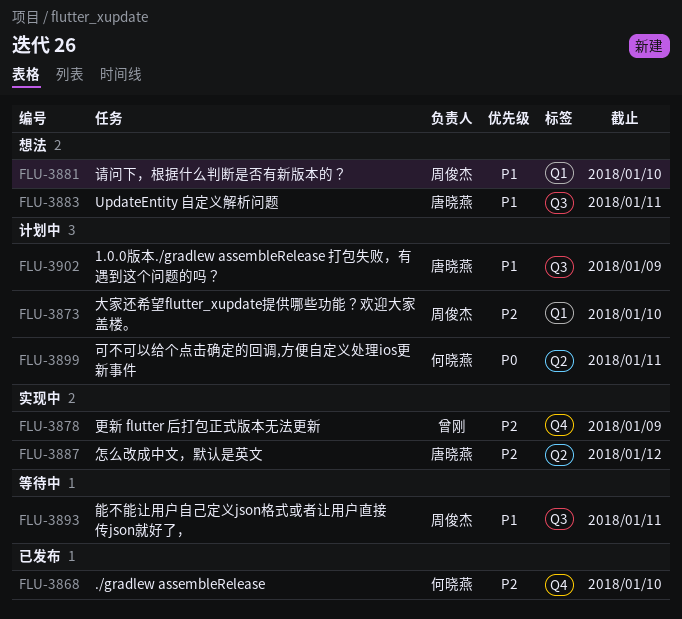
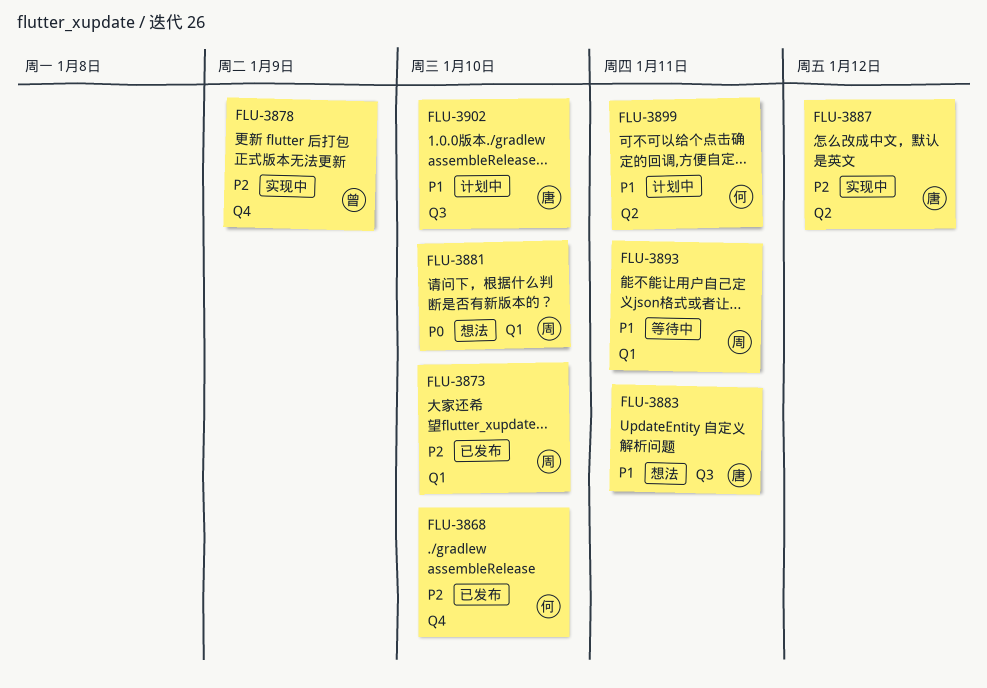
FLU-3873, status: 计划中 -> 已发布
FLU-3881, priority: P1 -> P0
FLU-3893, label: Q3 -> Q1
FLU-3899, priority: P0 -> P1
FLU-3902, due: Jan 9 -> Jan 10

